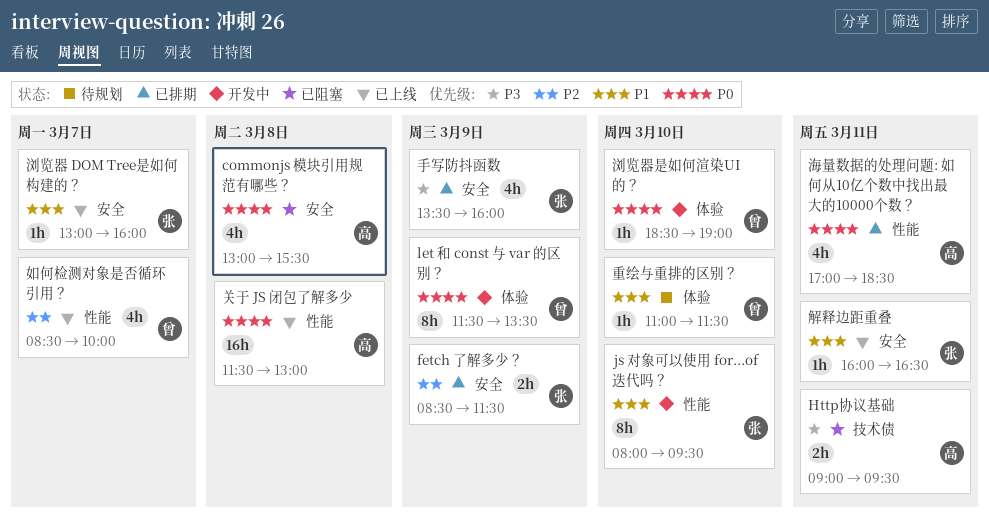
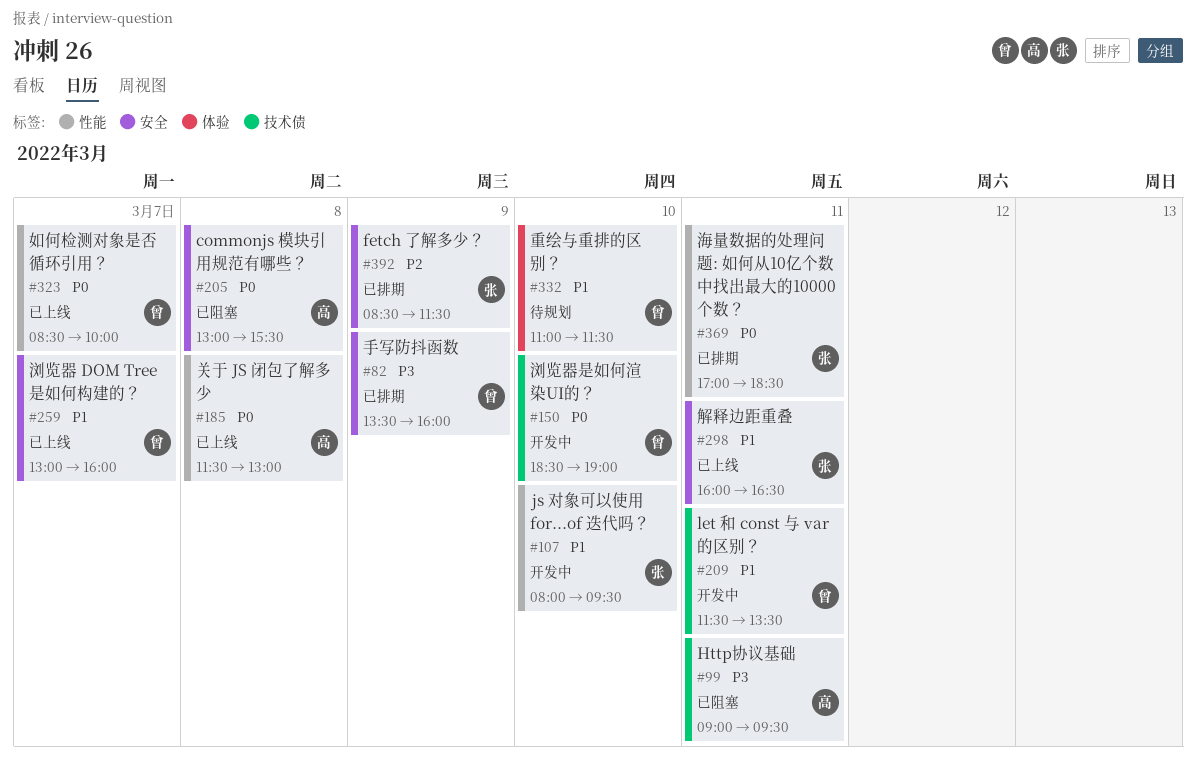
let 和 const 与 var 的区别？, priority: P0 -> P1
let 和 const 与 var 的区别？, label: 体验 -> 技术债
let 和 const 与 var 的区别？, day: Mar 9 -> Mar 11
如何检测对象是否循环引用？, priority: P2 -> P0
手写防抖函数, owner: 张 -> 曾
浏览器 DOM Tree是如何构建的？, owner: 张 -> 曾
浏览器是如何渲染UI的？, label: 体验 -> 技术债
海量数据的处理问题: 如何从10亿个数中找出最大的10000个数？, owner: 高 -> 张

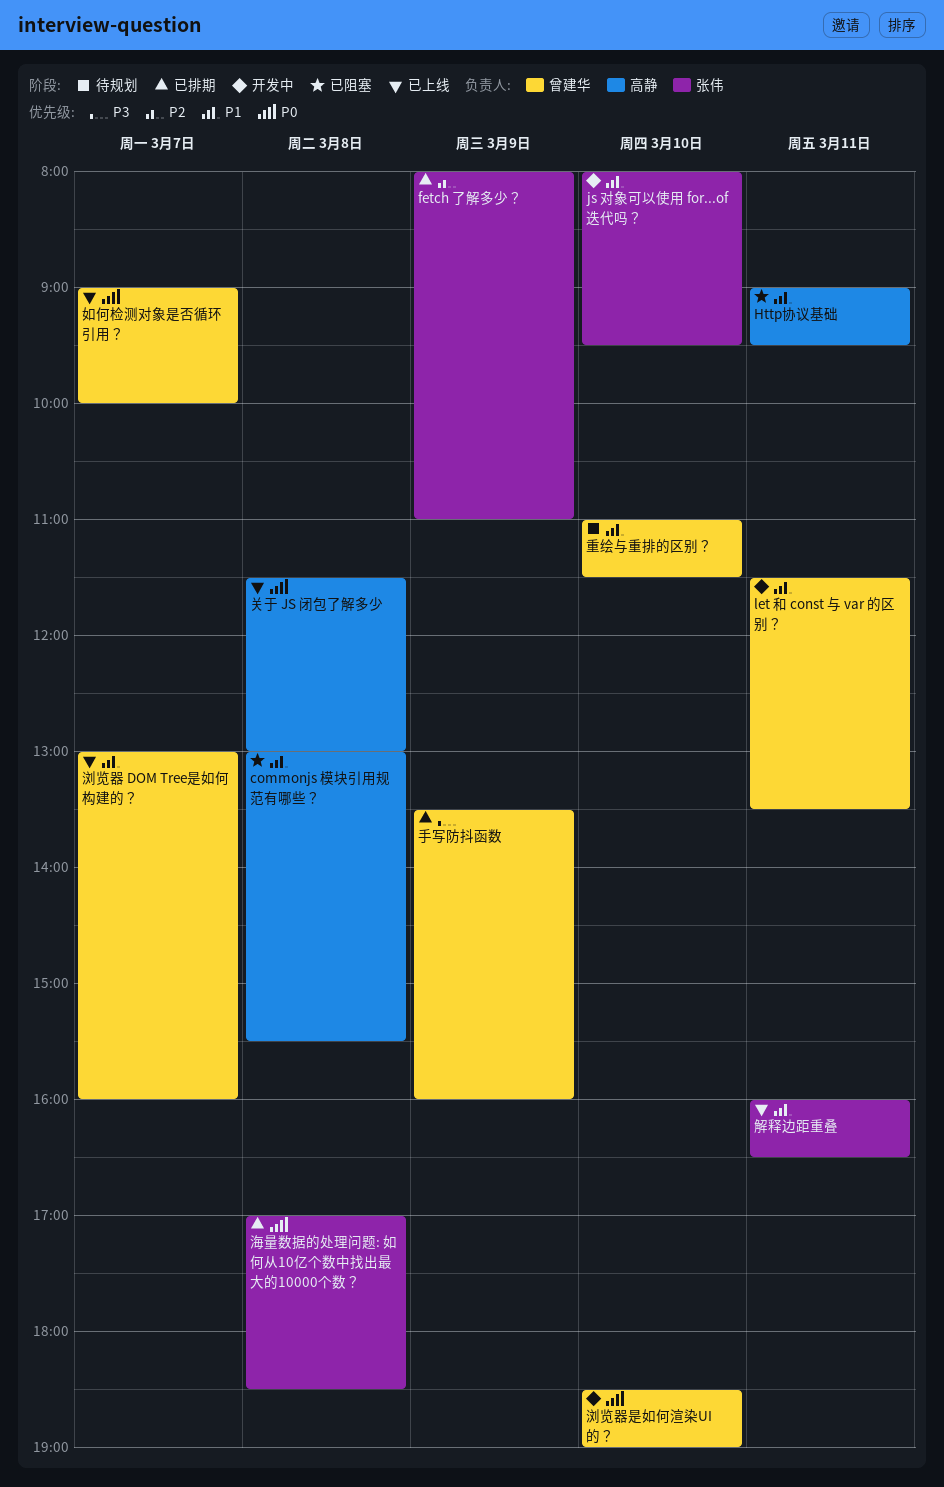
commonjs 模块引用规范有哪些？, priority: P0 -> P1
fetch 了解多少？, begins: 08:30 -> 08:00
fetch 了解多少？, ends: 11:30 -> 11:00
Http协议基础, priority: P3 -> P1
如何检测对象是否循环引用？, begins: 08:30 -> 09:00
海量数据的处理问题: 如何从10亿个数中找出最大的10000个数？, day: Mar 11 -> Mar 8

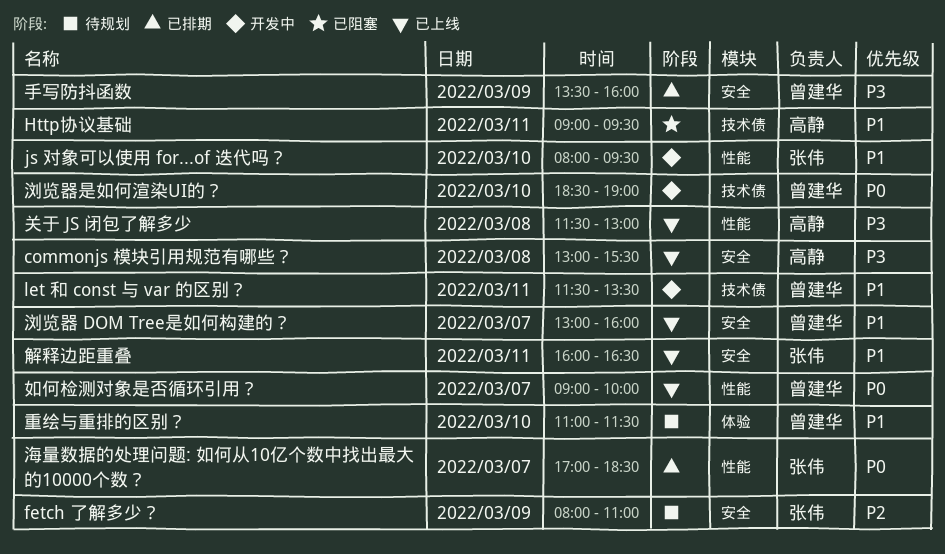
commonjs 模块引用规范有哪些？, status: 已阻塞 -> 已上线
commonjs 模块引用规范有哪些？, priority: P1 -> P3
fetch 了解多少？, status: 已排期 -> 待规划
关于 JS 闭包了解多少, priority: P0 -> P3
海量数据的处理问题: 如何从10亿个数中找出最大的10000个数？, day: Mar 8 -> Mar 7

